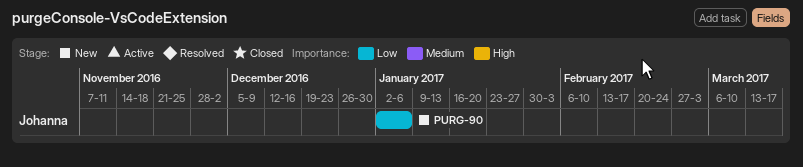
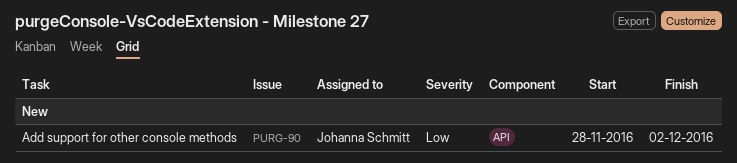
PURG-90, start: Jan 2 -> Nov 28
PURG-90, due: Jan 6 -> Dec 2

